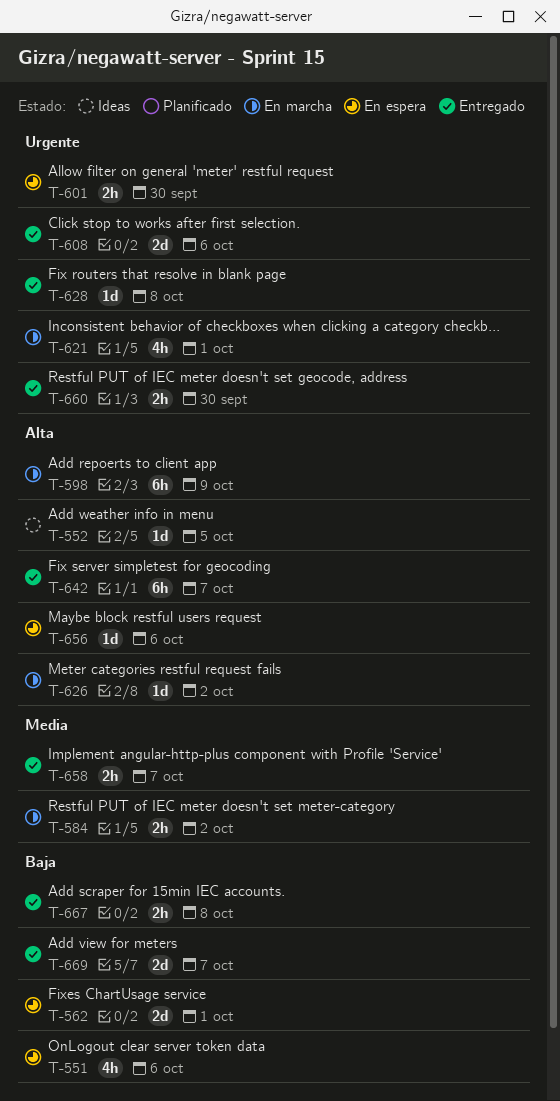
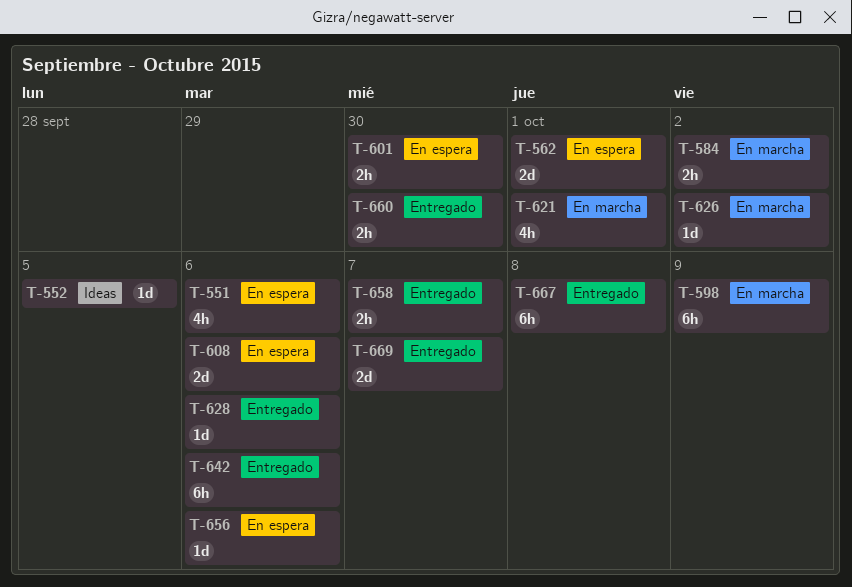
T-608, status: Entregado -> En espera
T-628, due: Oct 8 -> Oct 6
T-642, due: Oct 7 -> Oct 6
T-667, estimate: 2h -> 6h

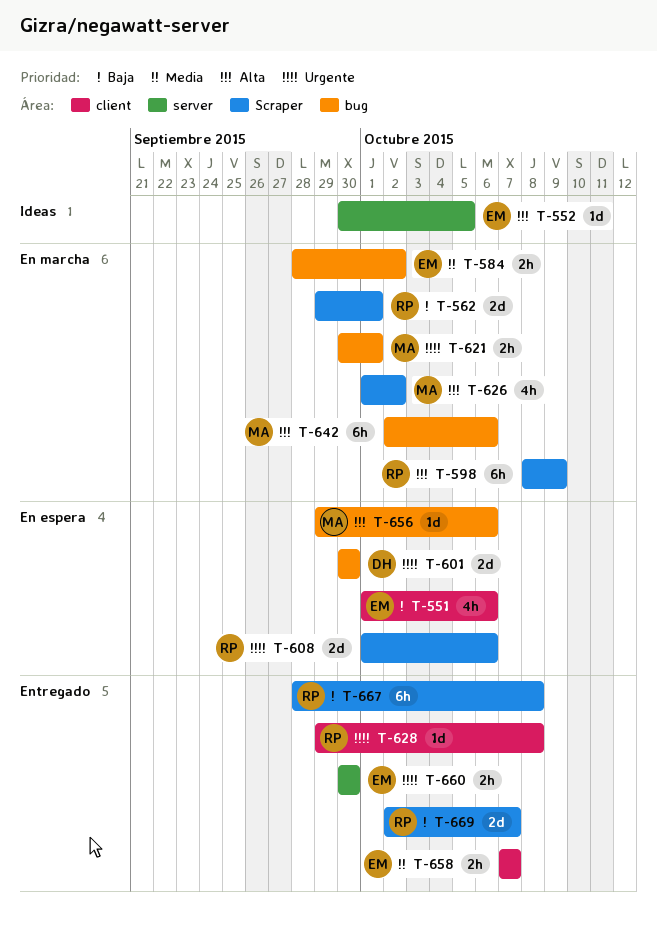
T-562, status: En espera -> En marcha
T-601, estimate: 2h -> 2d
T-621, estimate: 4h -> 2h
T-626, estimate: 1d -> 4h
T-628, due: Oct 6 -> Oct 8
T-642, status: Entregado -> En marcha

